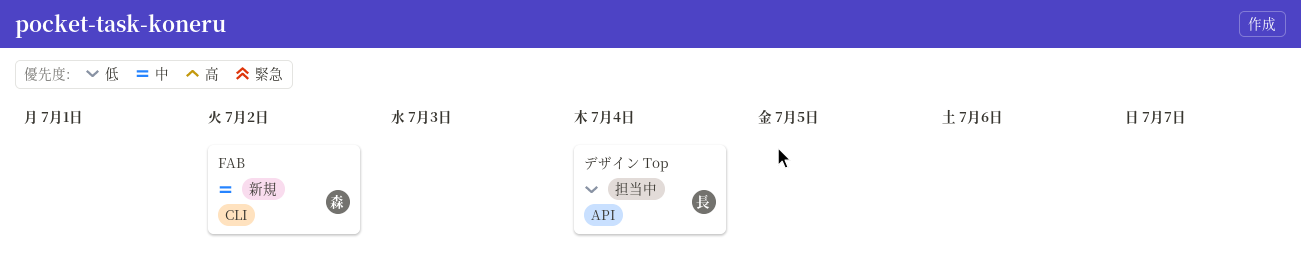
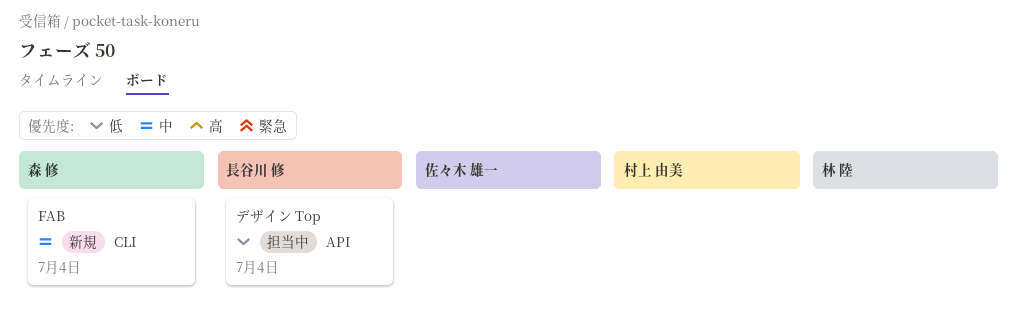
FAB, due: Jul 2 -> Jul 4

